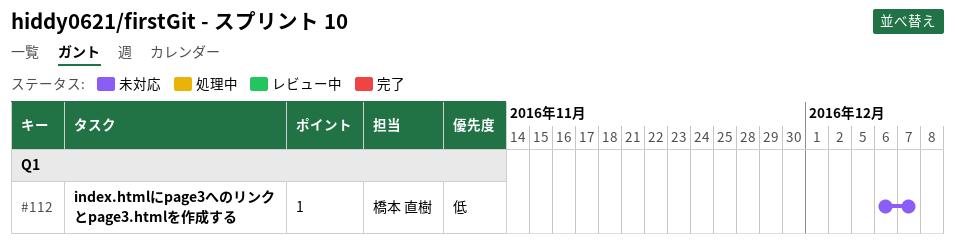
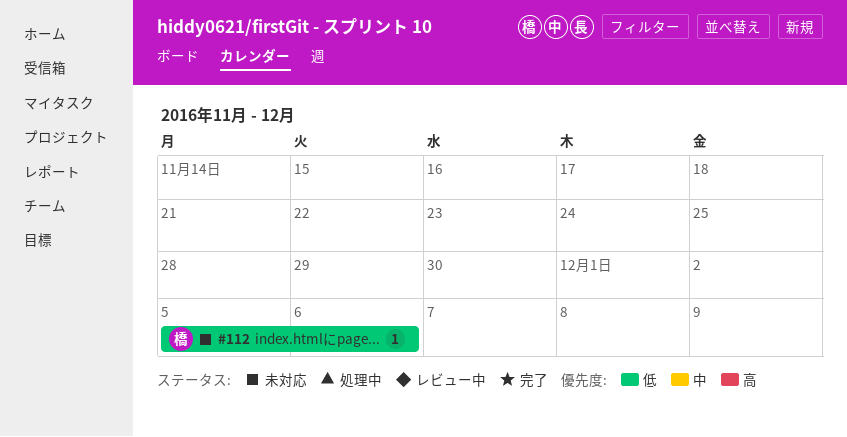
#112, start: Dec 6 -> Dec 5
#112, due: Dec 7 -> Dec 6

